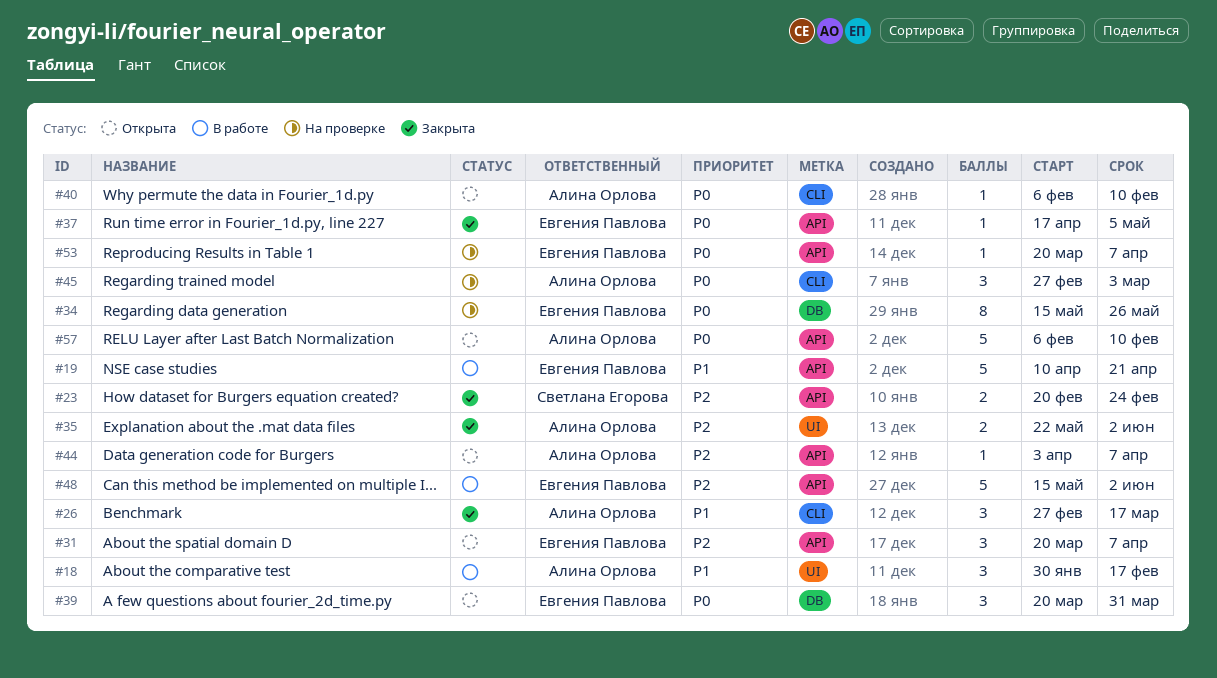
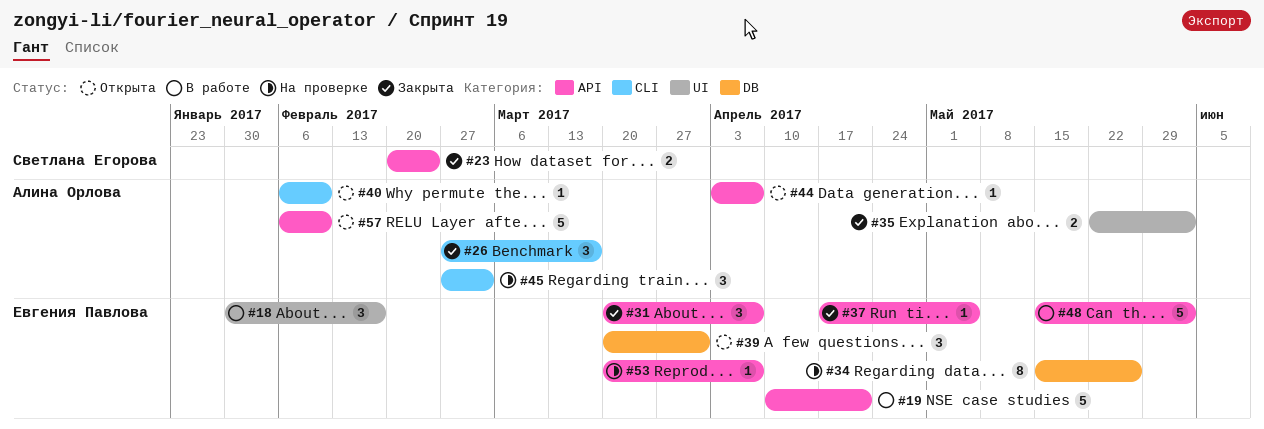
#18, owner: Алина Орлова -> Евгения Павлова
#31, status: Открыта -> Закрыта

